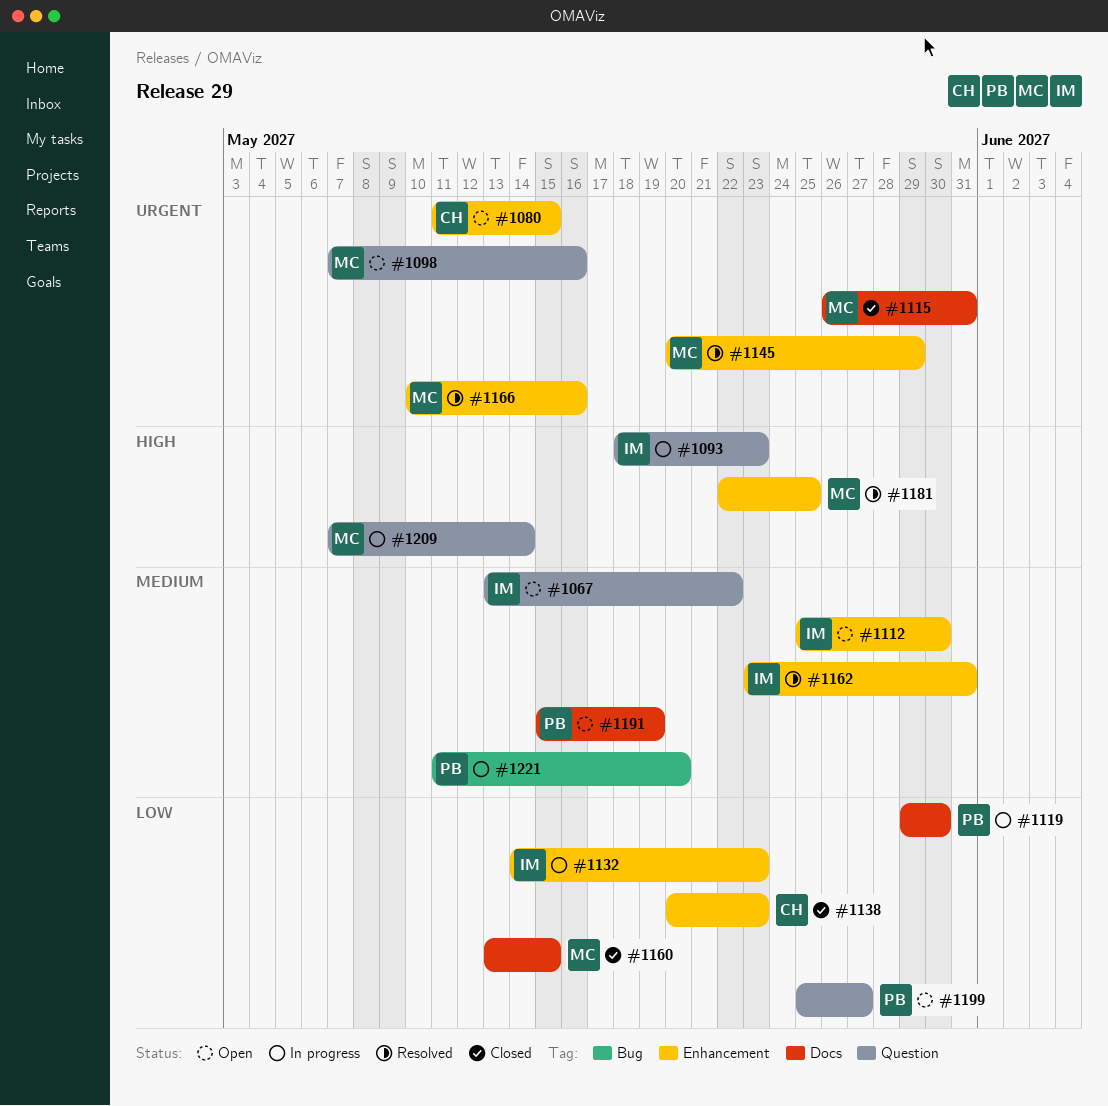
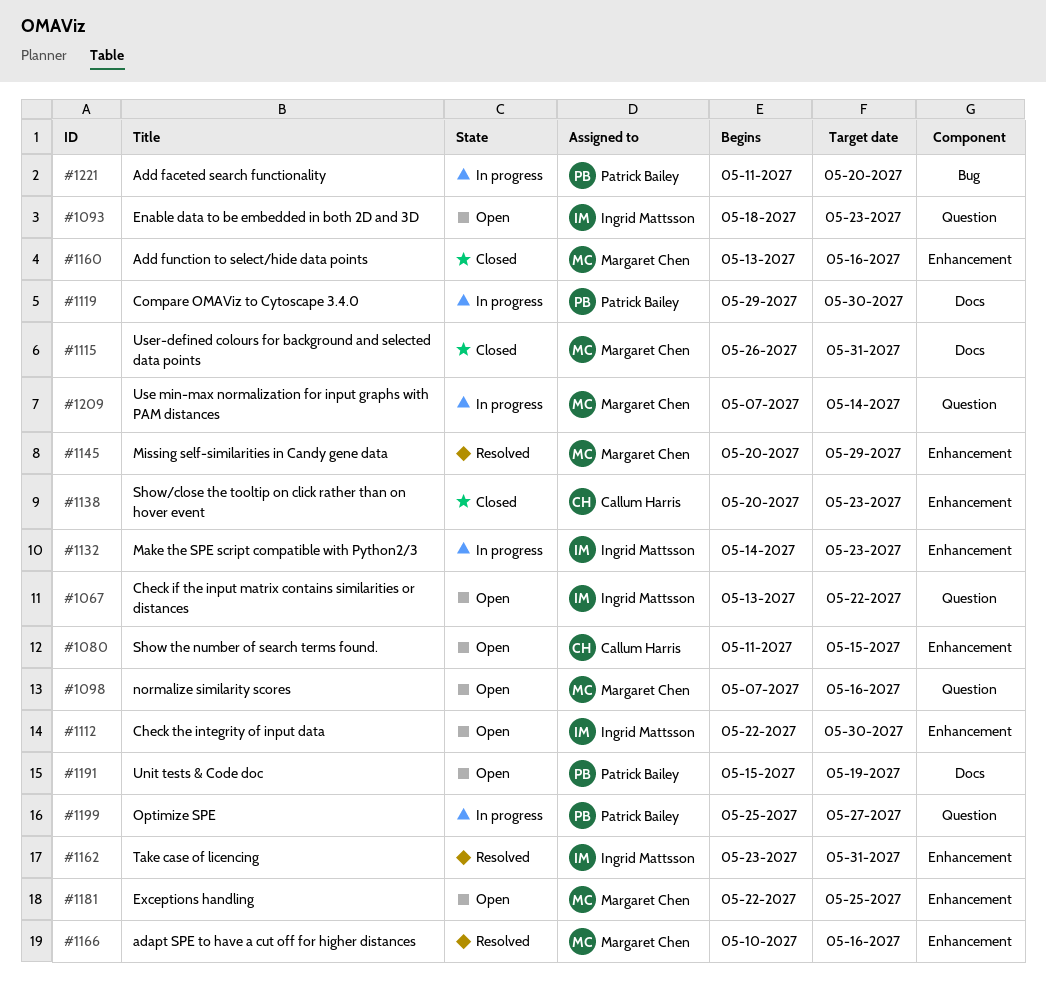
#1093, status: In progress -> Open
#1112, start: May 25 -> May 22
#1160, label: Docs -> Enhancement
#1160, due: May 15 -> May 16
#1181, status: Resolved -> Open
#1199, status: Open -> In progress

